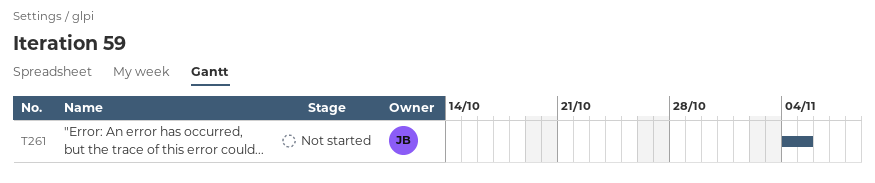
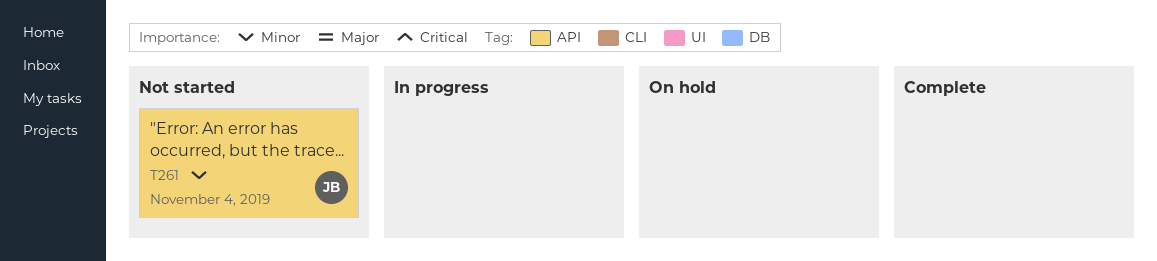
T261, due: Nov 5 -> Nov 4

